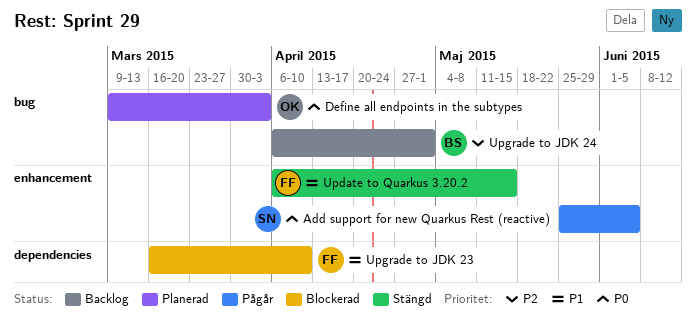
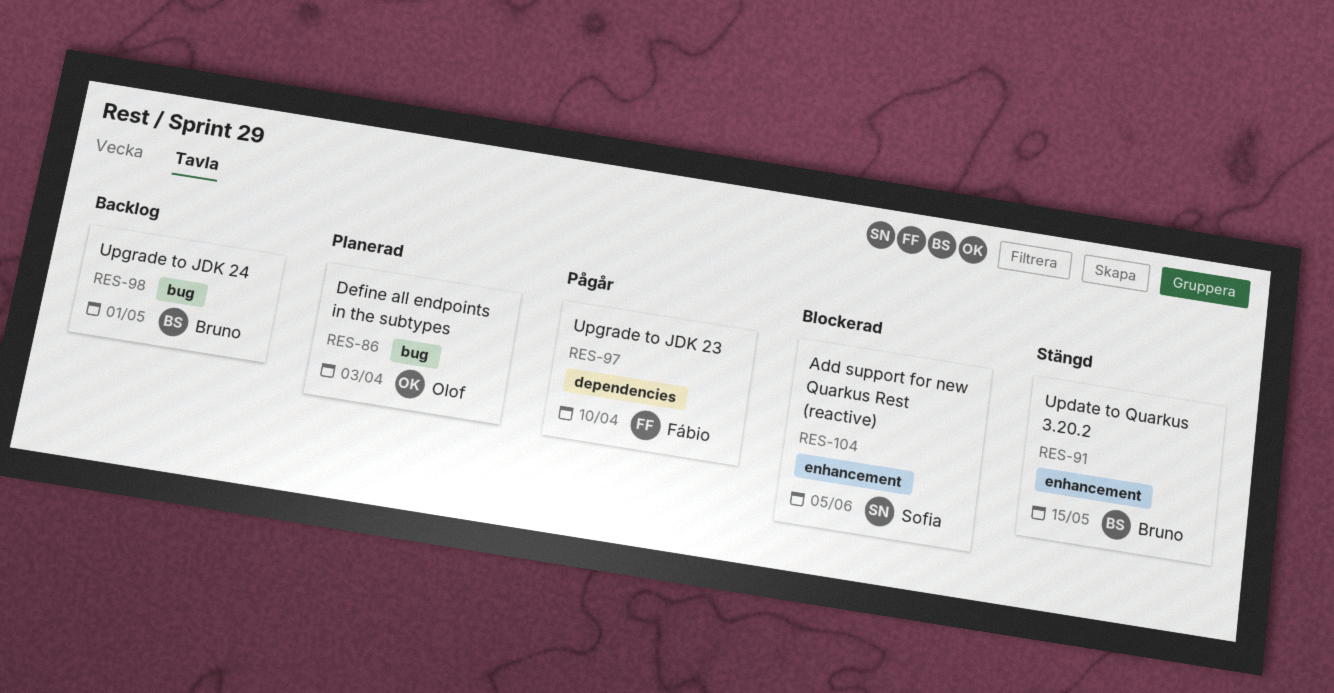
Add support for new Quarkus Rest (reactive), status: Pågår -> Blockerad
Update to Quarkus 3.20.2, owner: Fábio -> Bruno
Upgrade to JDK 23, status: Blockerad -> Pågår

